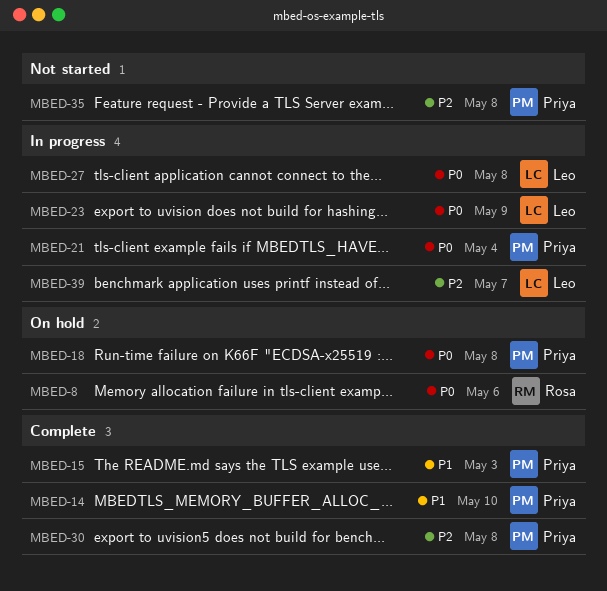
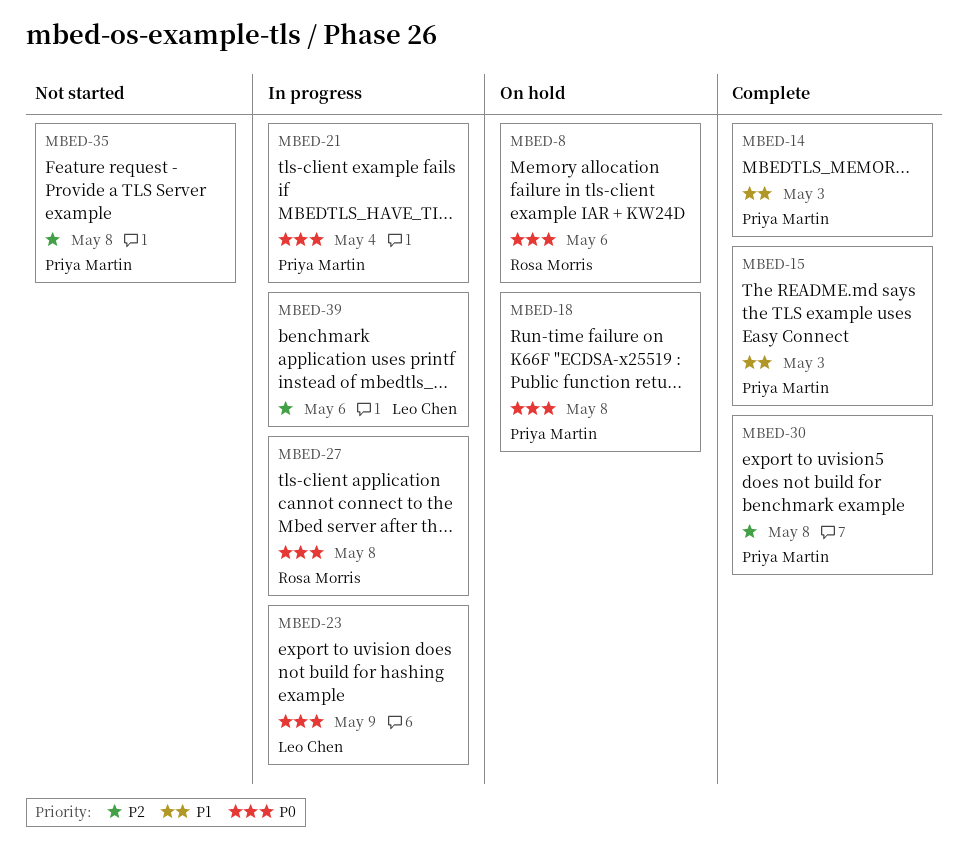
MBED-14, due: May 10 -> May 3
MBED-27, owner: Leo Chen -> Rosa Morris
MBED-39, due: May 7 -> May 6

